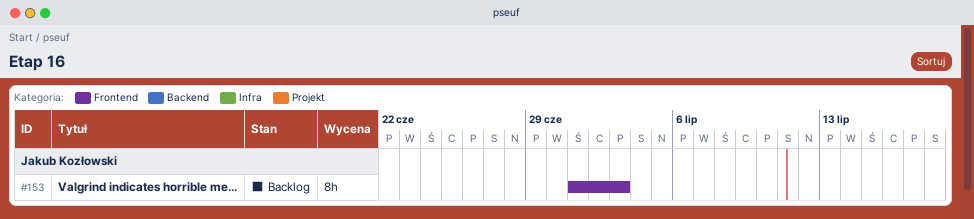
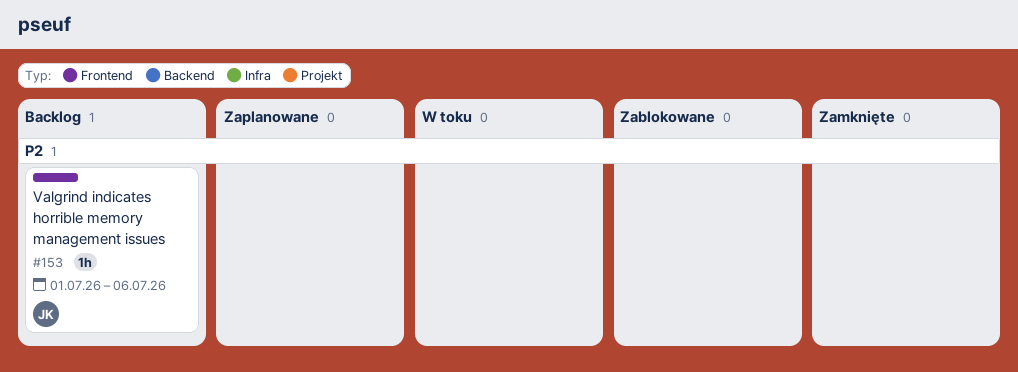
#153, estimate: 8h -> 1h
#153, due: Jul 3 -> Jul 6

